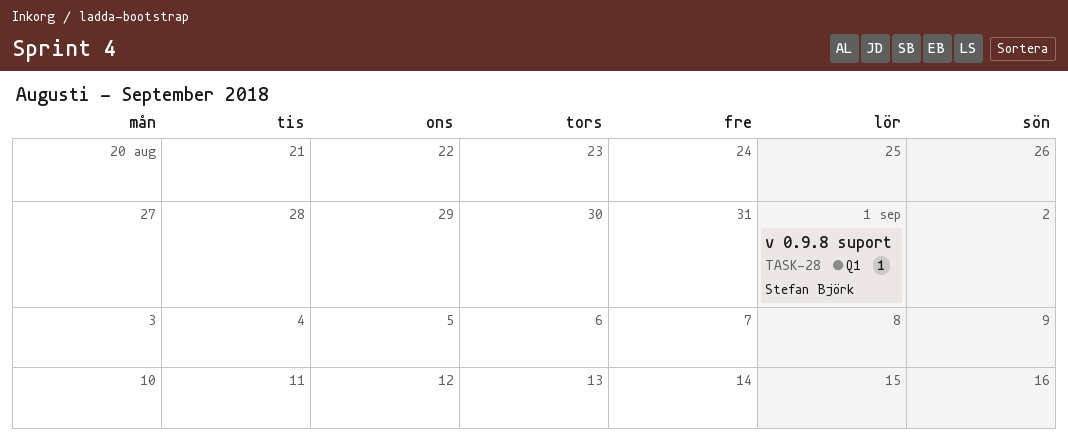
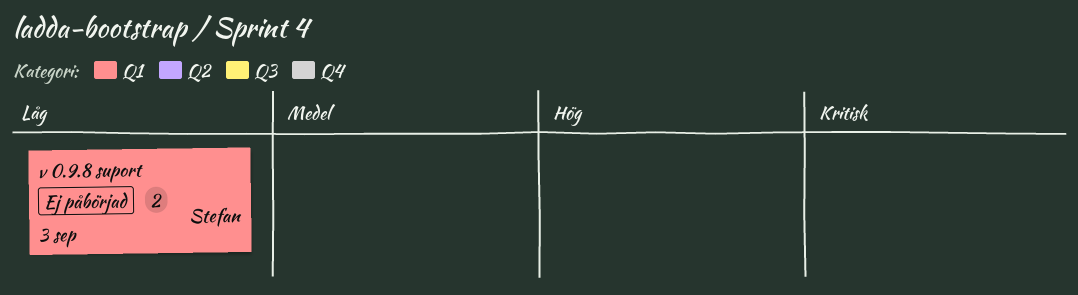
v 0.9.8 suport, estimate: 1 -> 2
v 0.9.8 suport, due: Sep 1 -> Sep 3

